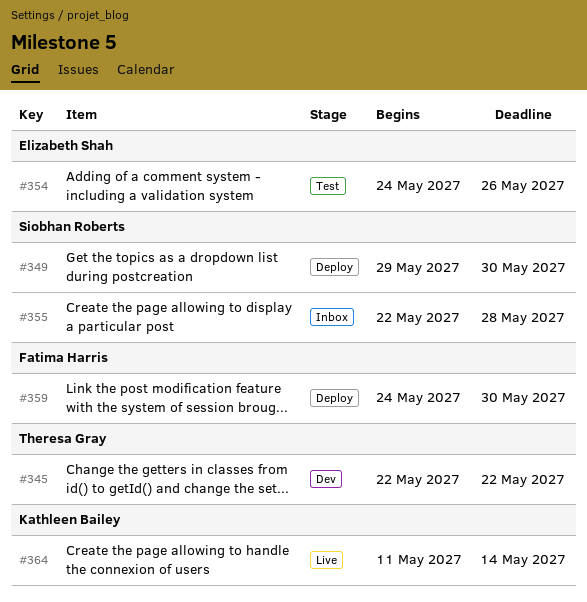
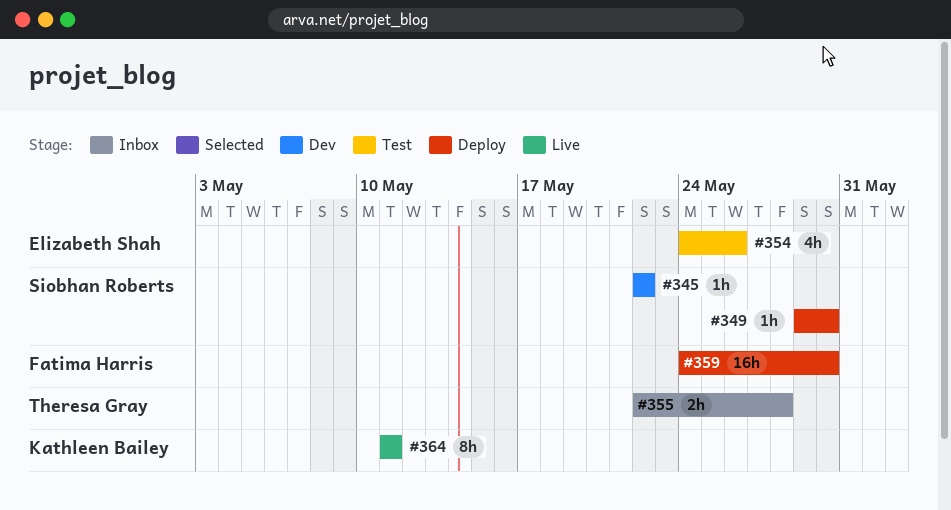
#345, owner: Theresa Gray -> Siobhan Roberts
#355, owner: Siobhan Roberts -> Theresa Gray
#364, due: May 14 -> May 11

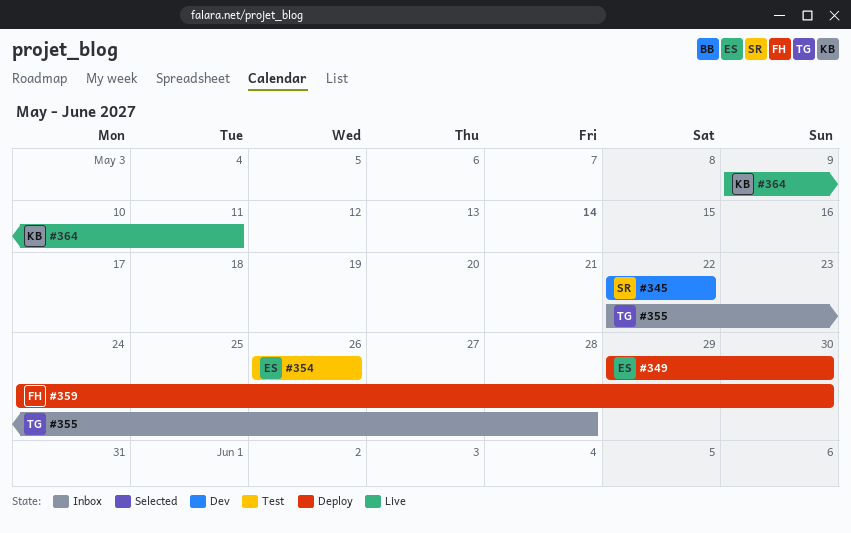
#349, owner: Siobhan Roberts -> Elizabeth Shah
#354, start: May 24 -> May 26
#364, start: May 11 -> May 9

